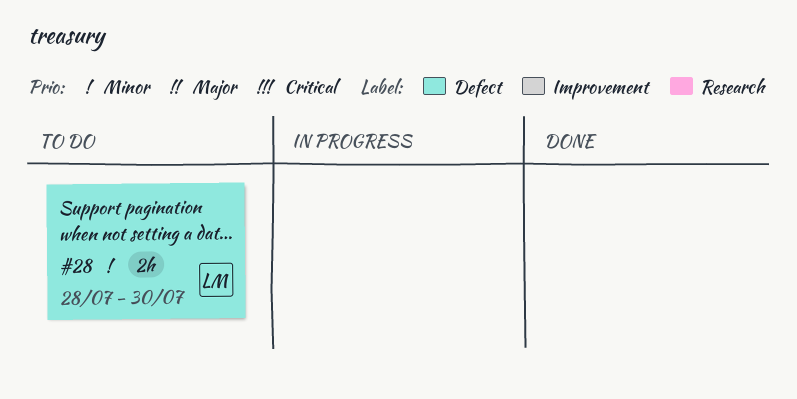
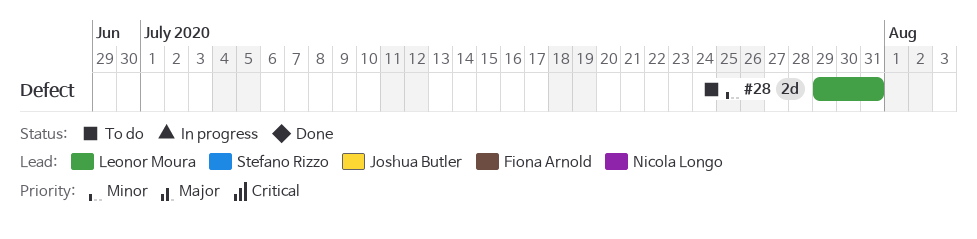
#28, estimate: 2h -> 2d
#28, start: Jul 28 -> Jul 29
#28, due: Jul 30 -> Jul 31

